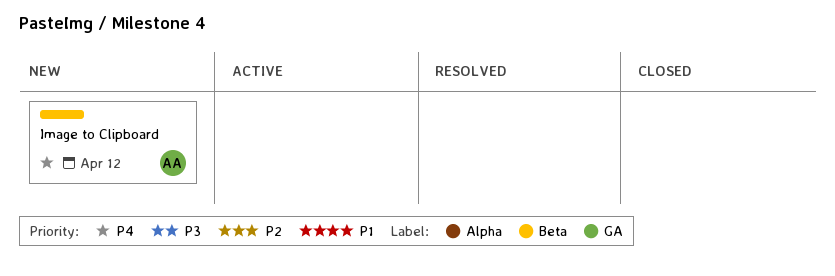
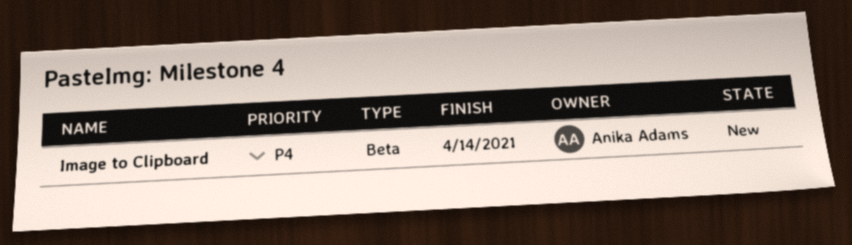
Image to Clipboard, due: Apr 12 -> Apr 14

